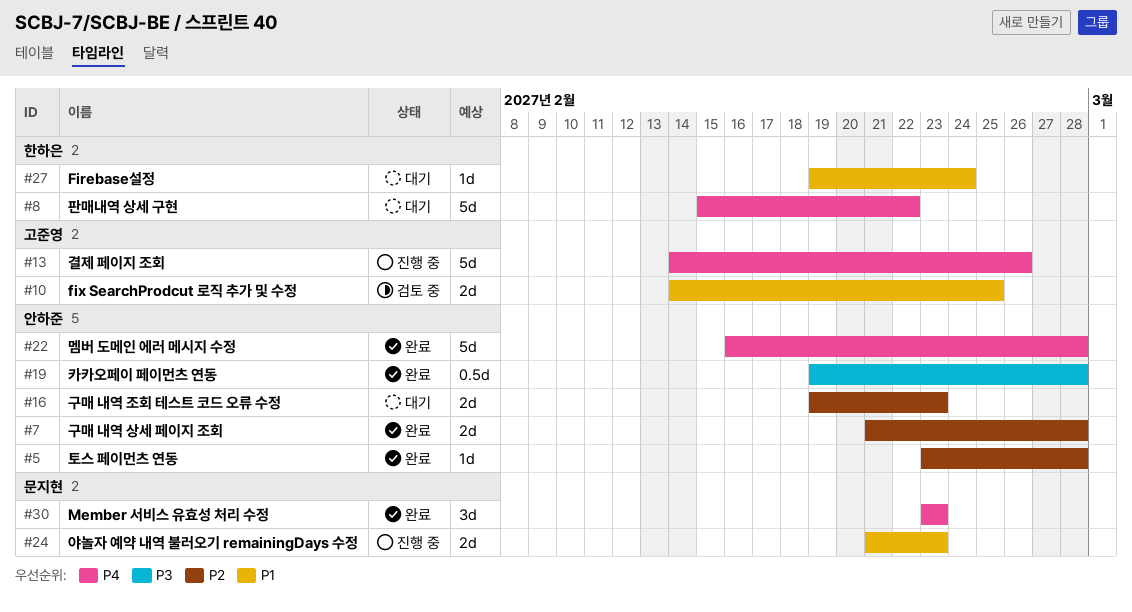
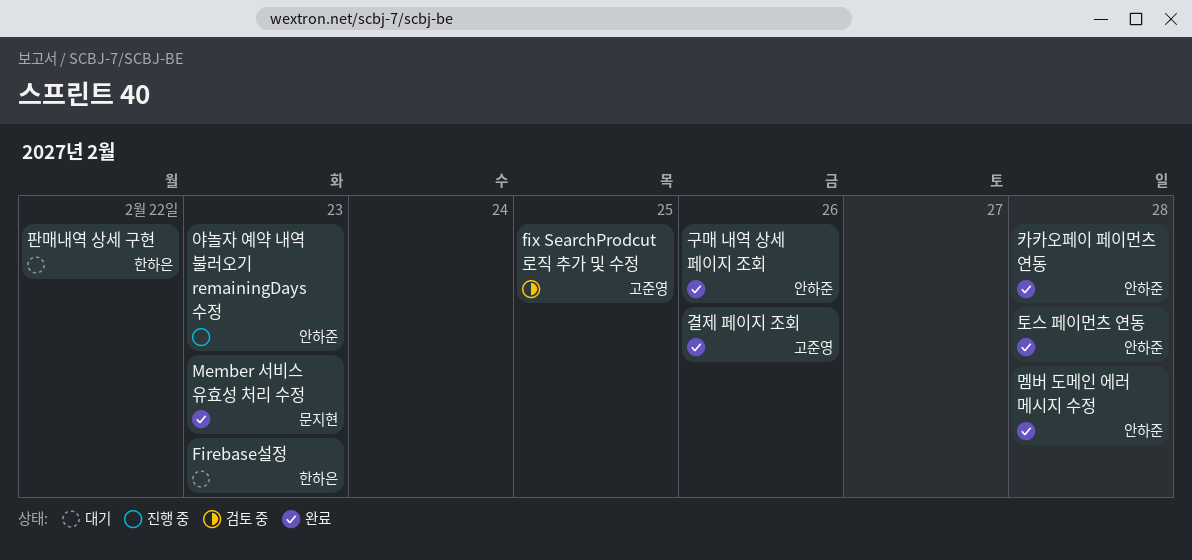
Firebase설정, due: Feb 24 -> Feb 23
결제 페이지 조회, status: 진행 중 -> 완료
구매 내역 상세 페이지 조회, due: Feb 28 -> Feb 26
구매 내역 조회 테스트 코드 오류 수정: present -> none
야놀자 예약 내역 불러오기 remainingDays 수정, owner: 문지현 -> 안하준

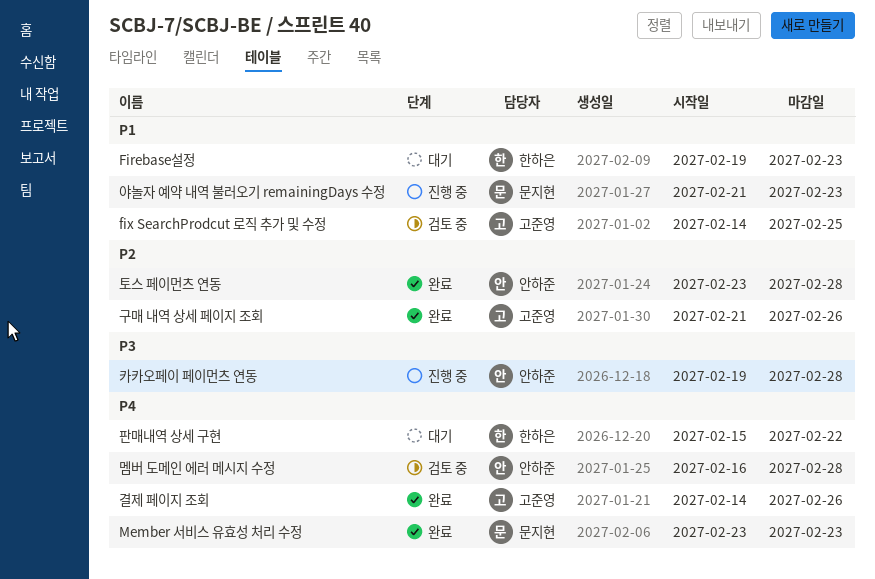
구매 내역 상세 페이지 조회, owner: 안하준 -> 고준영
멤버 도메인 에러 메시지 수정, status: 완료 -> 검토 중
야놀자 예약 내역 불러오기 remainingDays 수정, owner: 안하준 -> 문지현
카카오페이 페이먼츠 연동, status: 완료 -> 진행 중

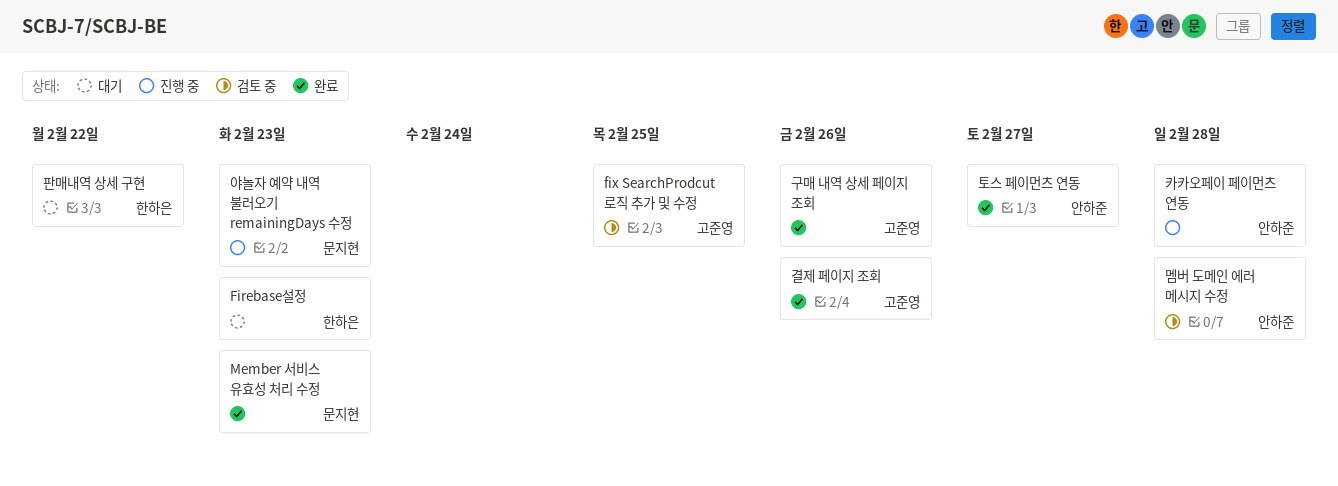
토스 페이먼츠 연동, due: Feb 28 -> Feb 27

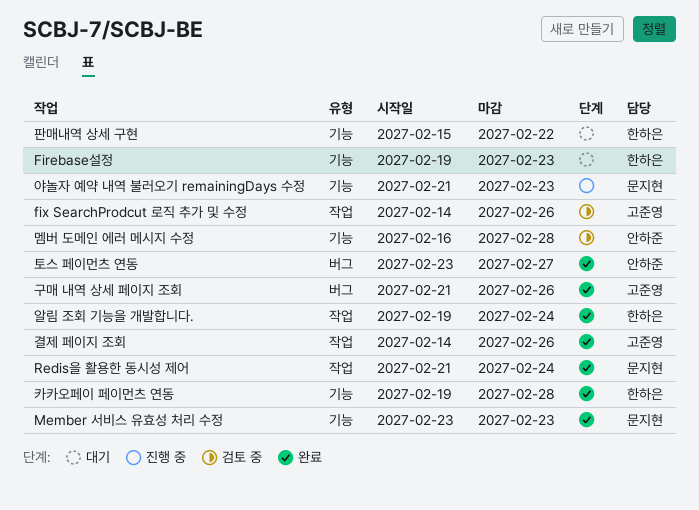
fix SearchProdcut 로직 추가 및 수정, due: Feb 25 -> Feb 26
Redis을 활용한 동시성 제어: none -> present
알림 조회 기능을 개발합니다.: none -> present
카카오페이 페이먼츠 연동, status: 진행 중 -> 완료
카카오페이 페이먼츠 연동, owner: 안하준 -> 한하은

